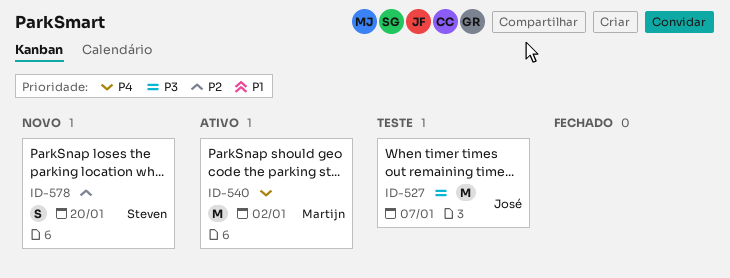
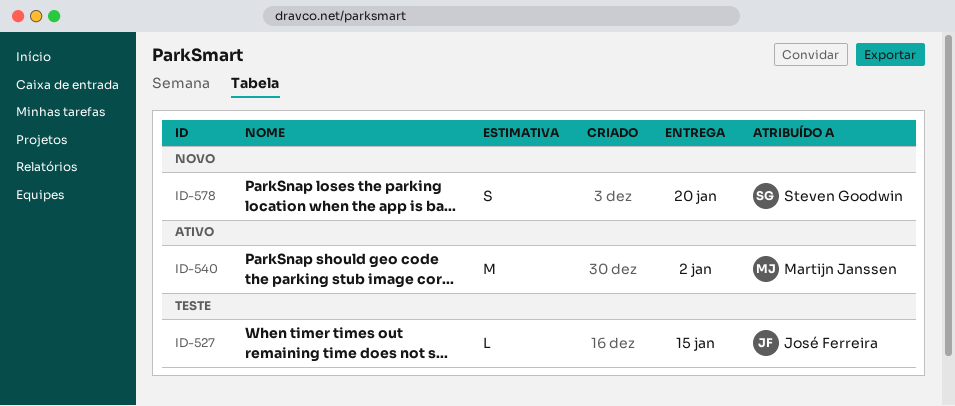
ID-527, estimate: M -> L
ID-527, due: Jan 7 -> Jan 15

